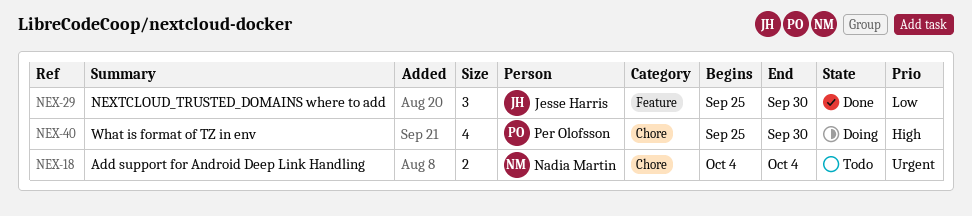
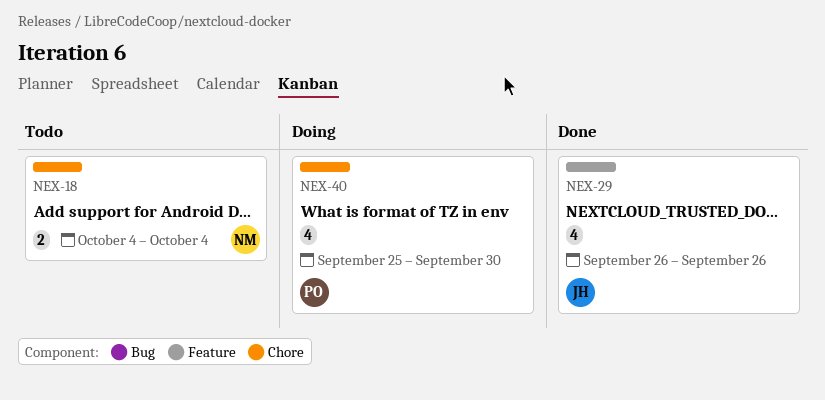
NEX-29, estimate: 3 -> 4
NEX-29, start: Sep 25 -> Sep 26
NEX-29, due: Sep 30 -> Sep 26

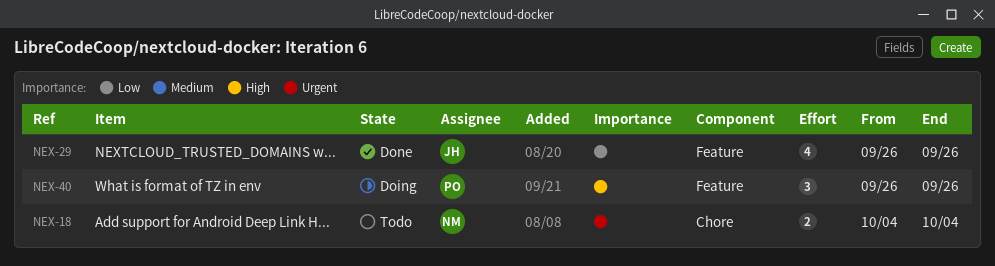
NEX-40, label: Chore -> Feature
NEX-40, estimate: 4 -> 3
NEX-40, start: Sep 25 -> Sep 26
NEX-40, due: Sep 30 -> Sep 26

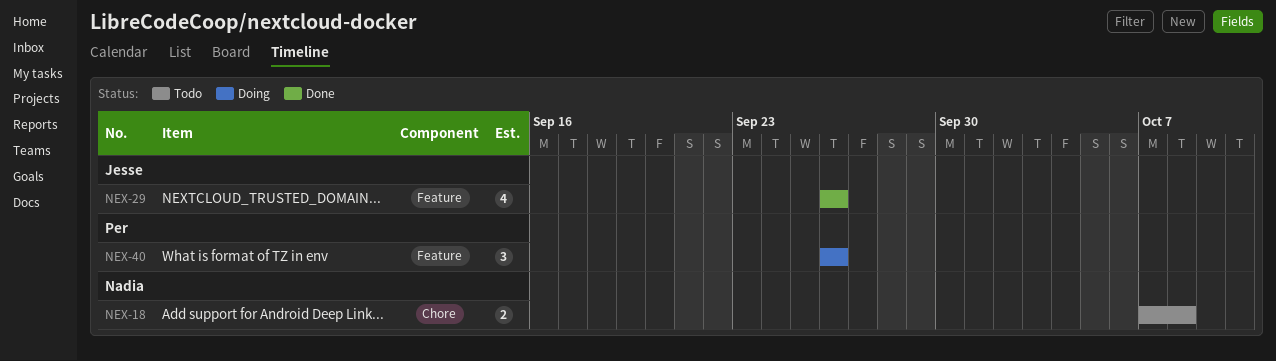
NEX-18, start: Oct 4 -> Oct 7
NEX-18, due: Oct 4 -> Oct 8

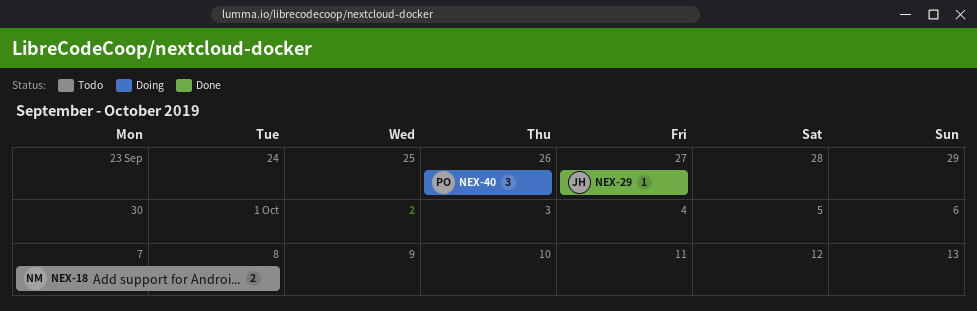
NEX-29, estimate: 4 -> 1
NEX-29, start: Sep 26 -> Sep 27
NEX-29, due: Sep 26 -> Sep 27

